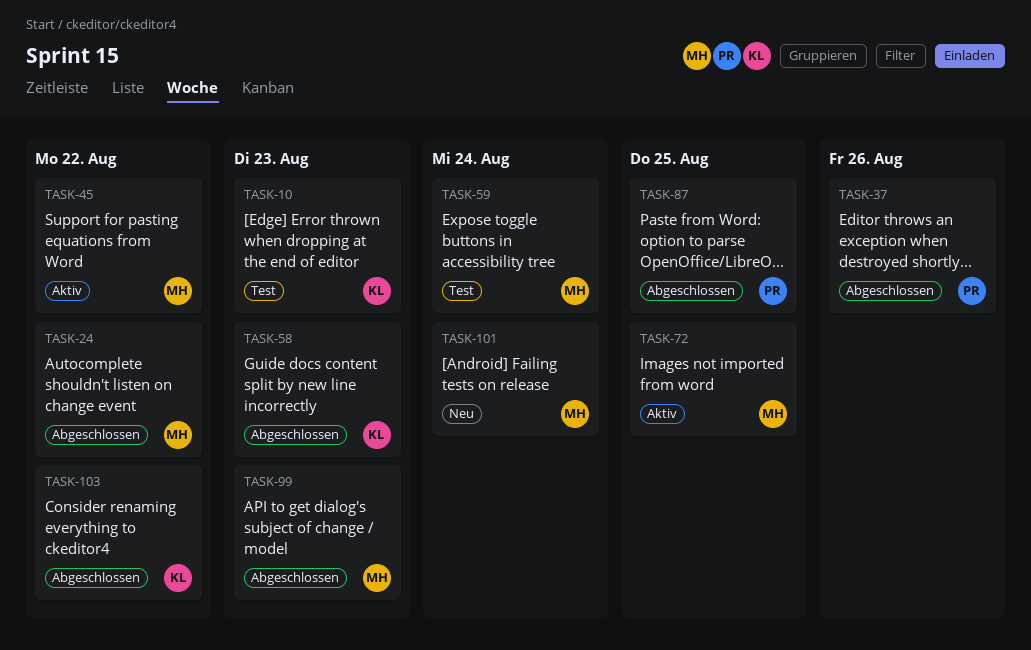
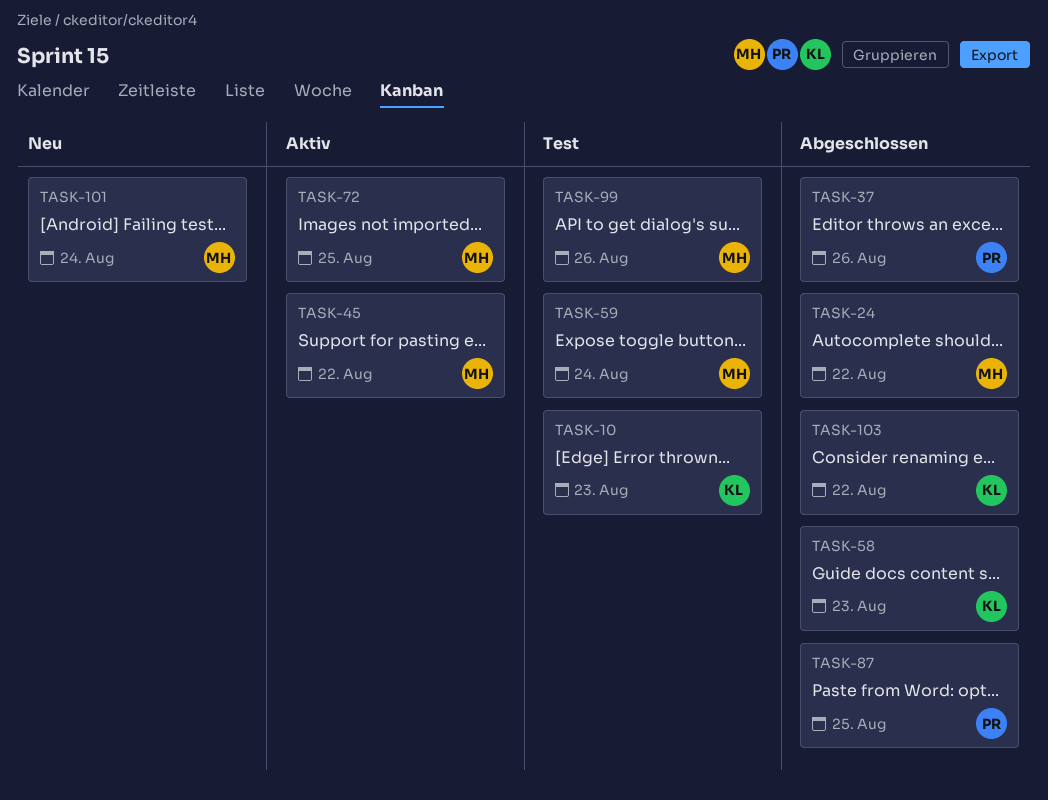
TASK-99, status: Abgeschlossen -> Test
TASK-99, due: Aug 23 -> Aug 26

